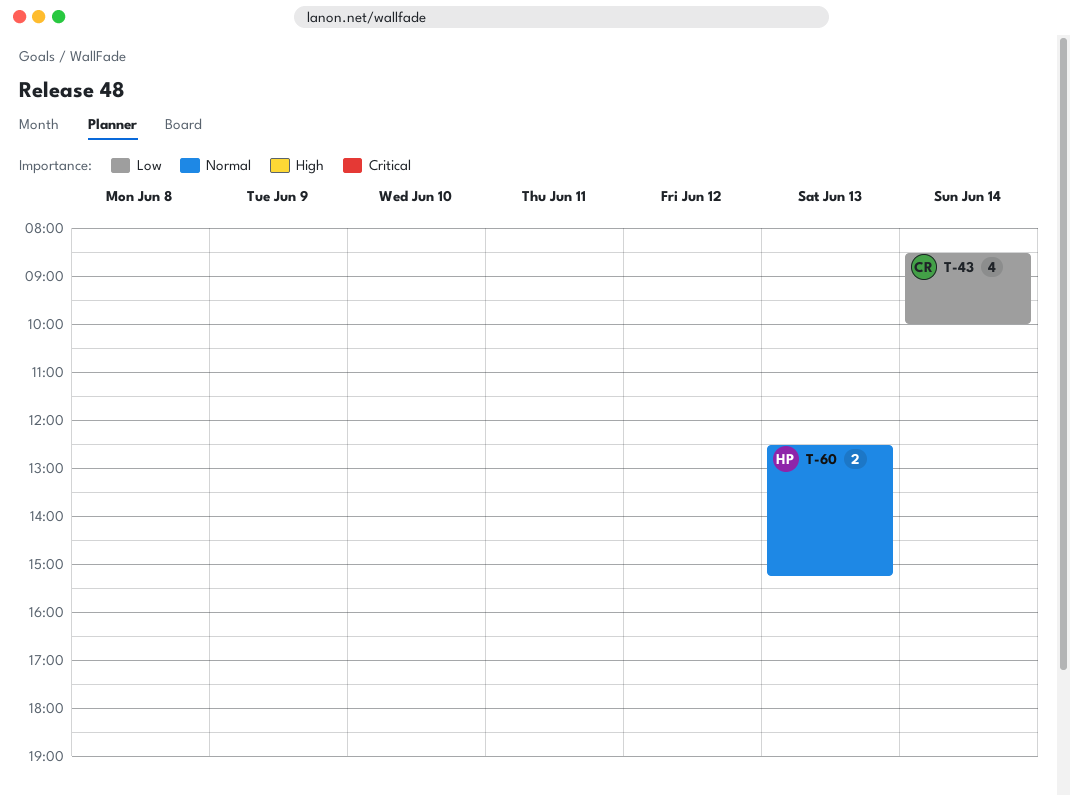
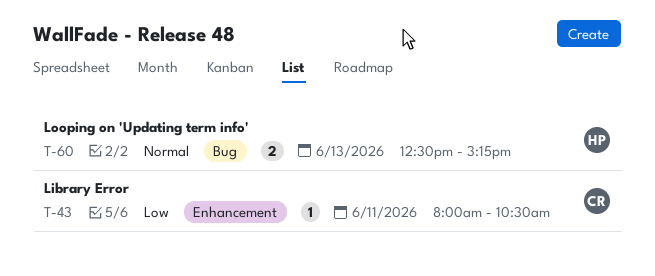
T-43, estimate: 4 -> 1
T-43, day: Jun 14 -> Jun 11
T-43, begins: 08:30 -> 08:00
T-43, ends: 10:00 -> 10:30

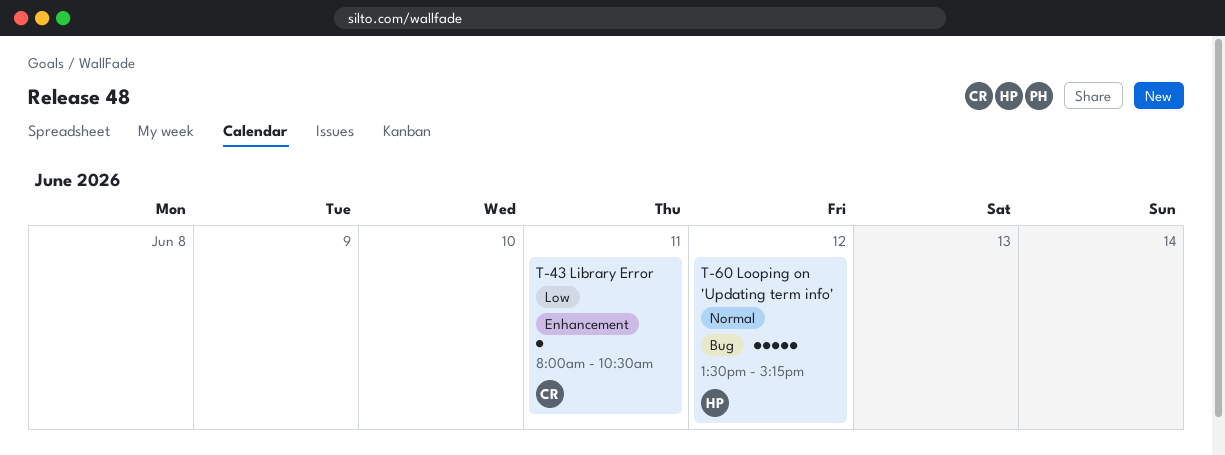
T-60, estimate: 2 -> 5
T-60, day: Jun 13 -> Jun 12
T-60, begins: 12:30 -> 13:30

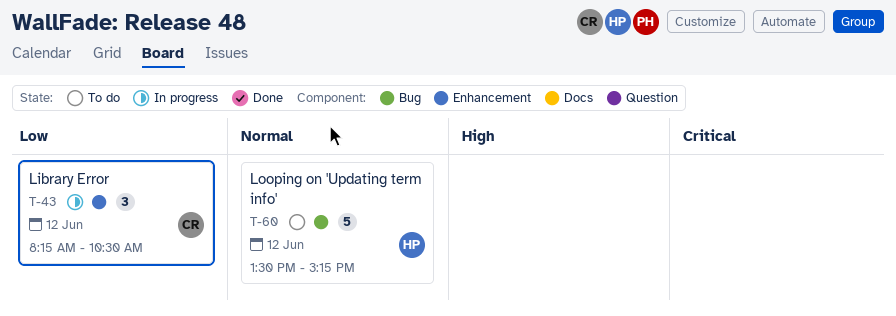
T-43, estimate: 1 -> 3
T-43, day: Jun 11 -> Jun 12
T-43, begins: 08:00 -> 08:15

